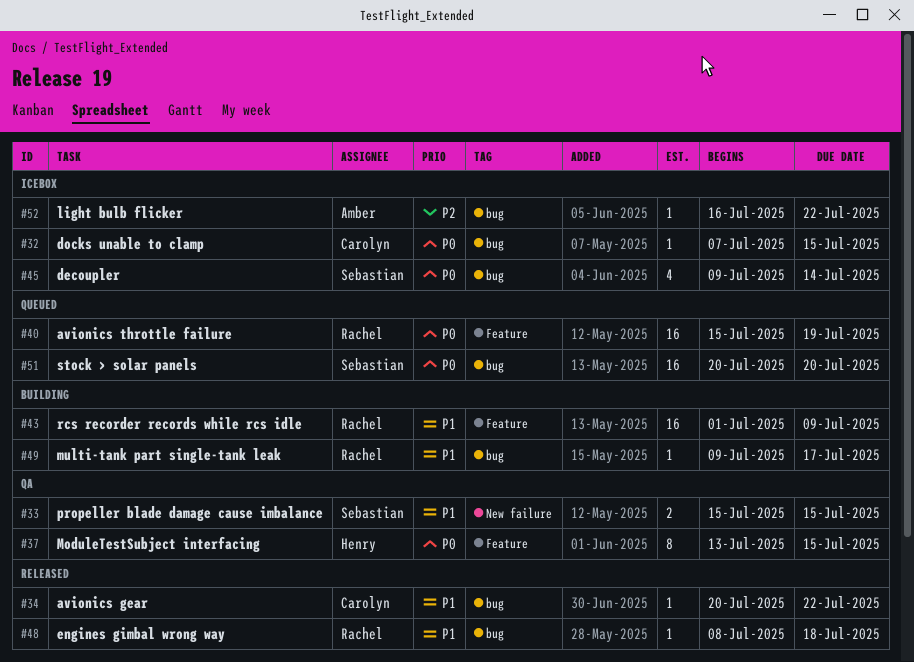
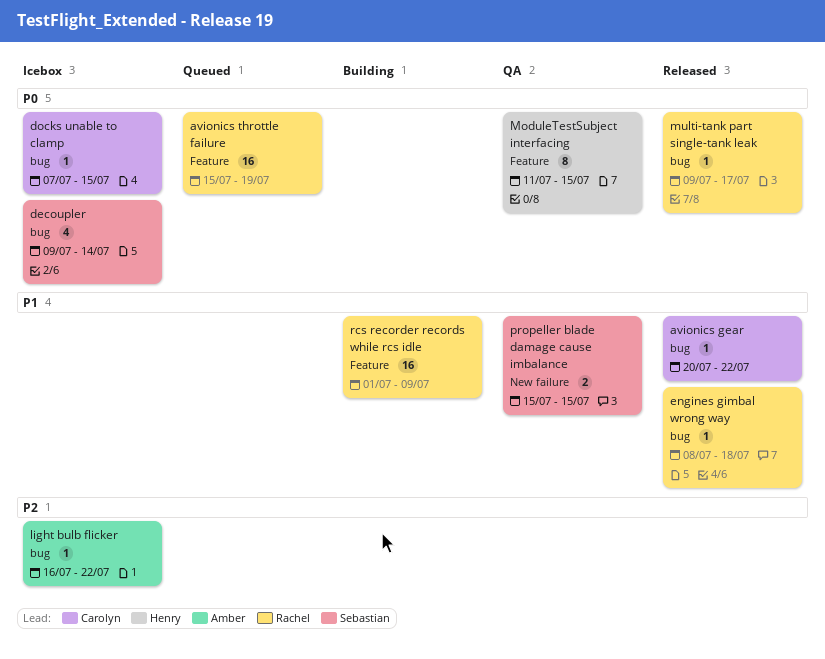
ModuleTestSubject interfacing, start: Jul 13 -> Jul 11
multi-tank part single-tank leak, status: Building -> Released
multi-tank part single-tank leak, priority: P1 -> P0
stock > solar panels: present -> none

